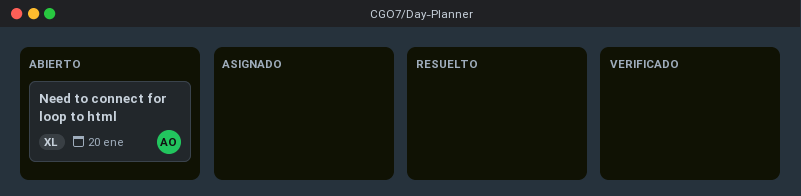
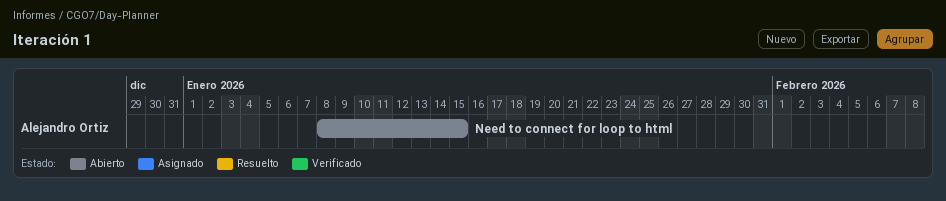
Need to connect for loop to html, due: Jan 20 -> Jan 15

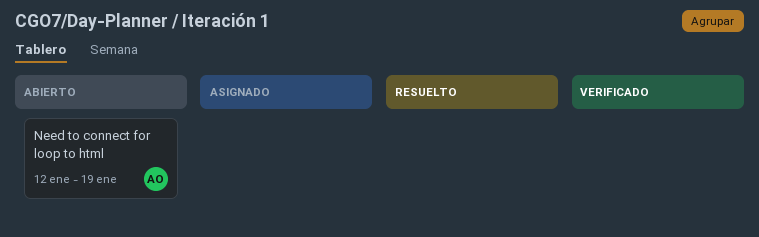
Need to connect for loop to html, start: Jan 8 -> Jan 12
Need to connect for loop to html, due: Jan 15 -> Jan 19

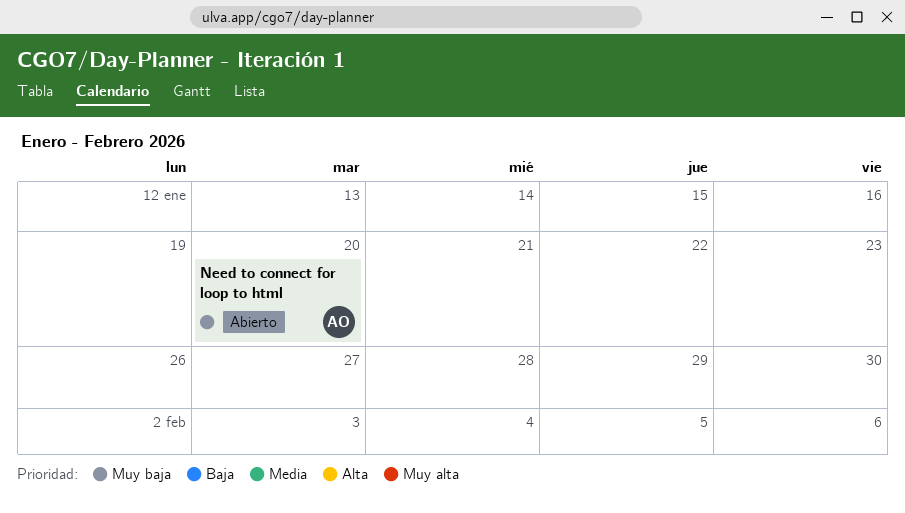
Need to connect for loop to html, due: Jan 19 -> Jan 20

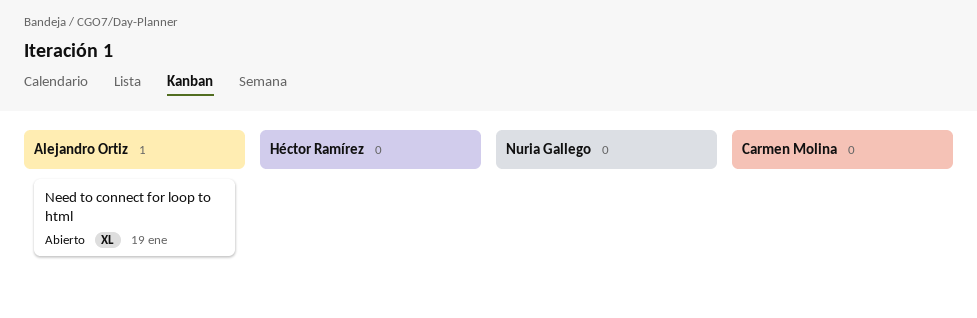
Need to connect for loop to html, due: Jan 20 -> Jan 19

